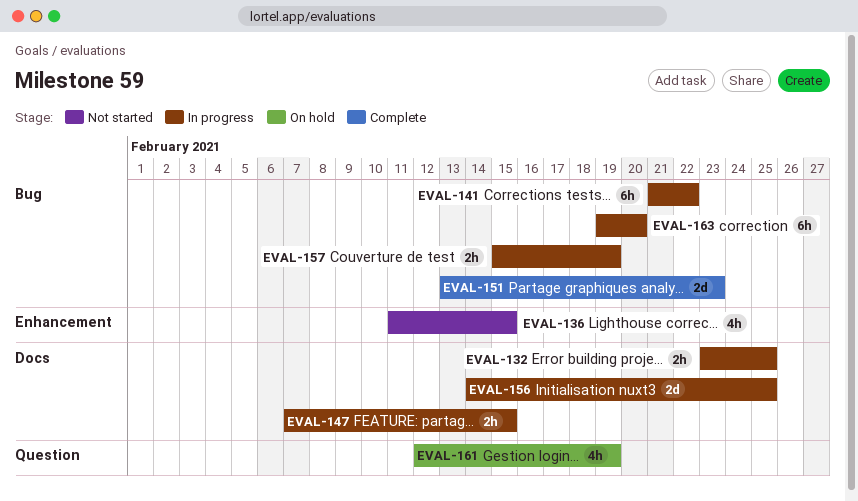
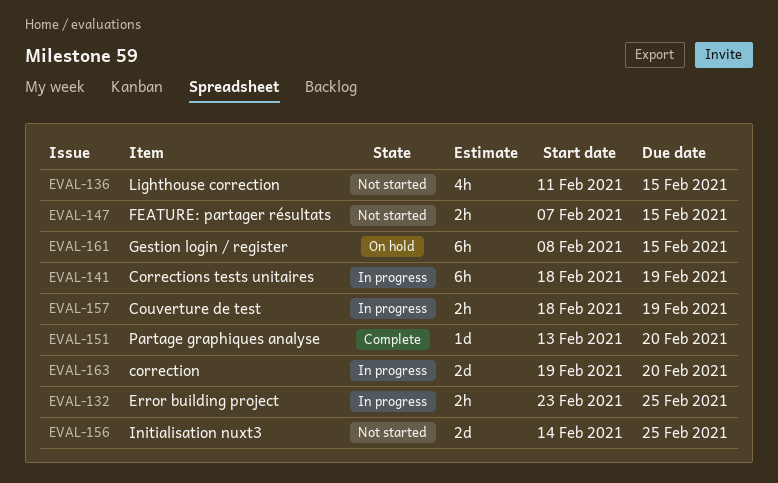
EVAL-141, start: Feb 21 -> Feb 18
EVAL-141, due: Feb 22 -> Feb 19
EVAL-147, status: In progress -> Not started
EVAL-151, estimate: 2d -> 1d
EVAL-151, due: Feb 23 -> Feb 20
EVAL-156, status: In progress -> Not started
EVAL-157, start: Feb 15 -> Feb 18
EVAL-161, estimate: 4h -> 6h
EVAL-161, start: Feb 12 -> Feb 8
EVAL-161, due: Feb 19 -> Feb 15
EVAL-163, estimate: 6h -> 2d

